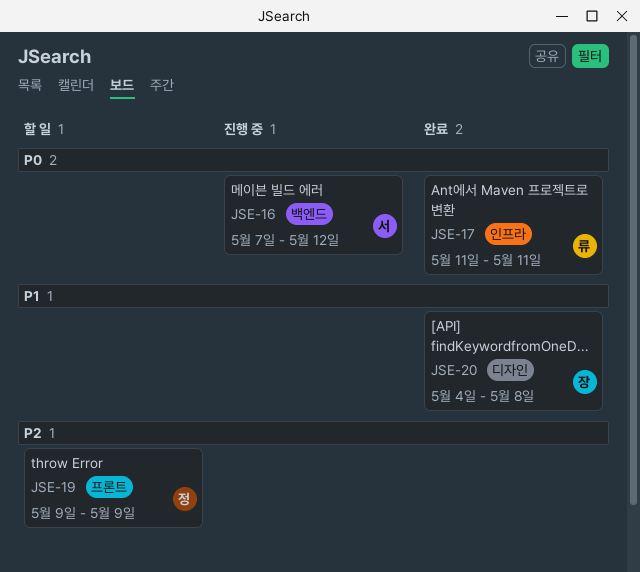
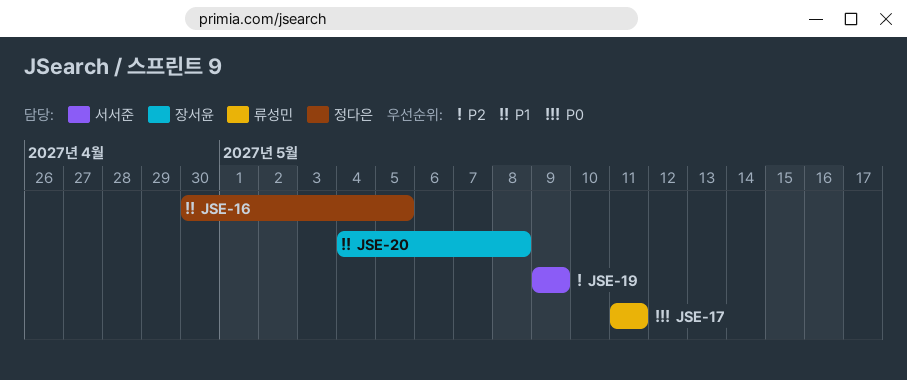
JSE-16, owner: 서서준 -> 정다은
JSE-16, priority: P0 -> P1
JSE-16, start: May 7 -> Apr 30
JSE-16, due: May 12 -> May 5
JSE-19, owner: 정다은 -> 서서준

